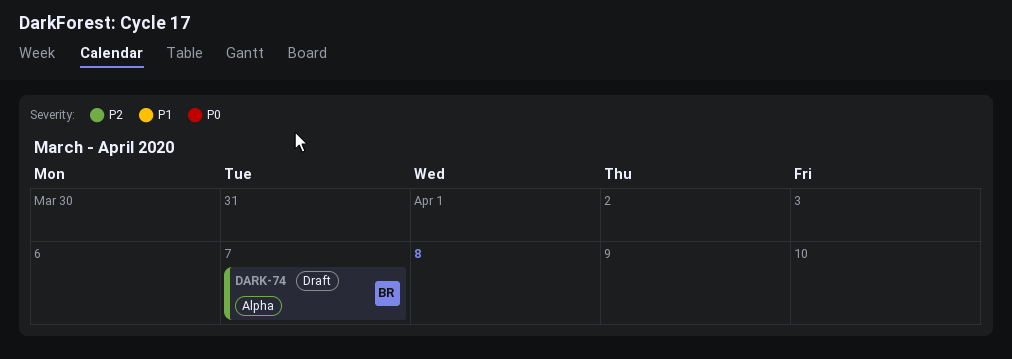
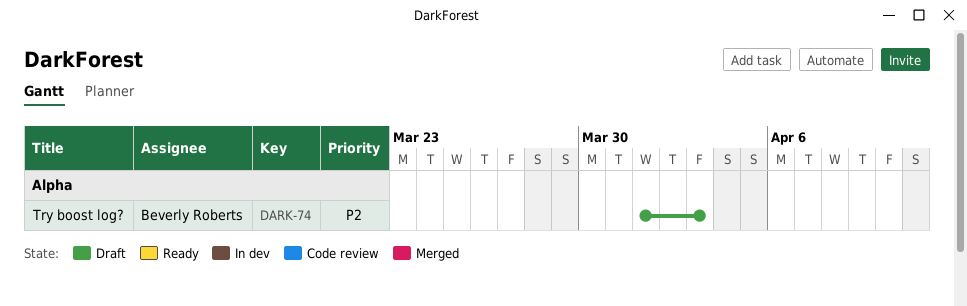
DARK-74, due: Apr 7 -> Apr 3

